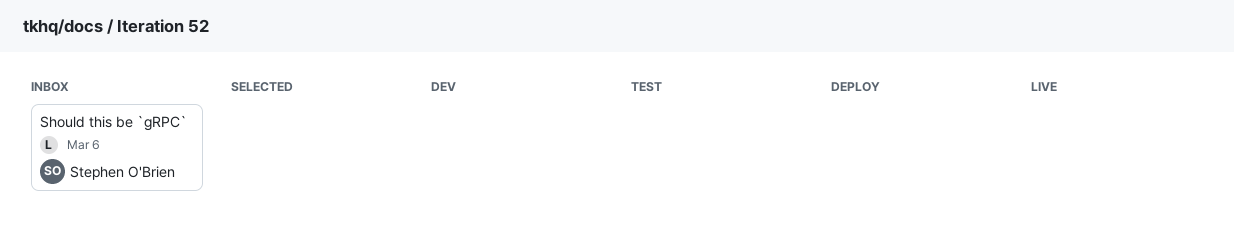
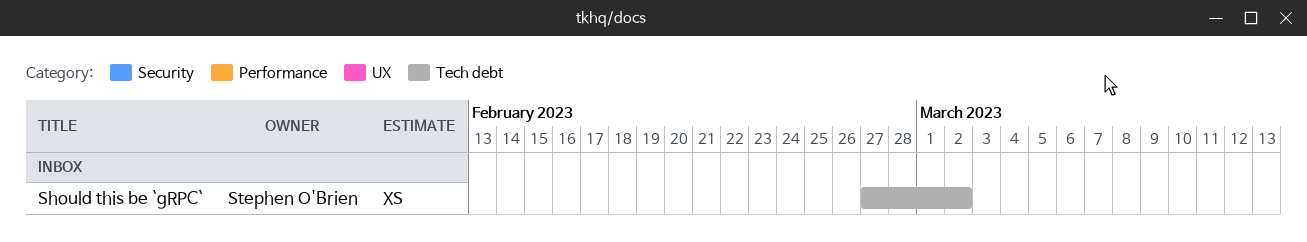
Should this be `gRPC`, estimate: L -> XS
Should this be `gRPC`, due: Mar 6 -> Mar 2

